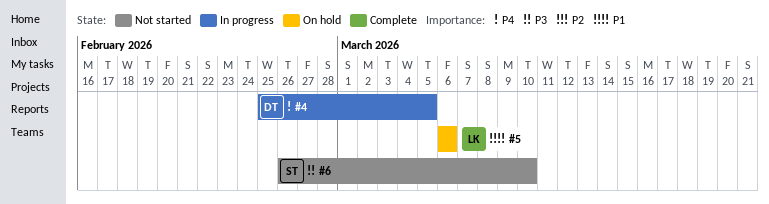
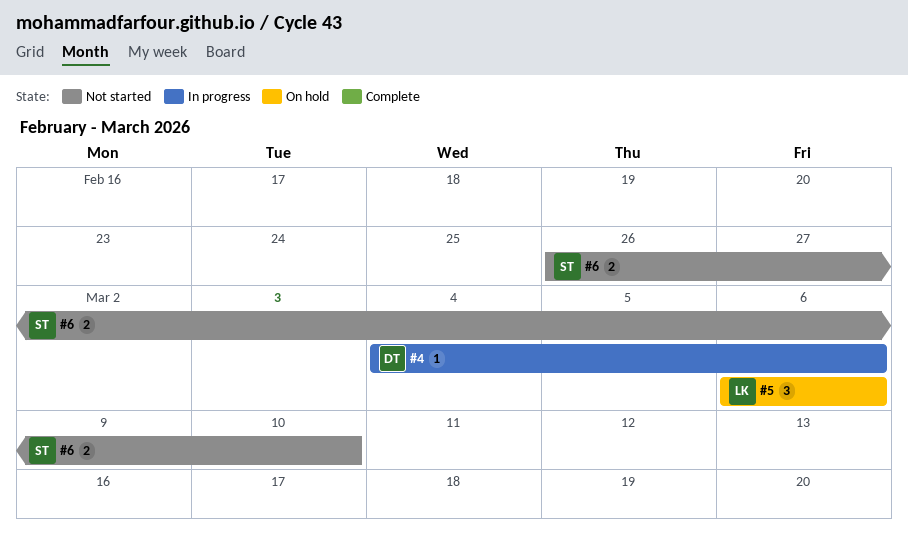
#4, start: Feb 25 -> Mar 4
#4, due: Mar 5 -> Mar 6

